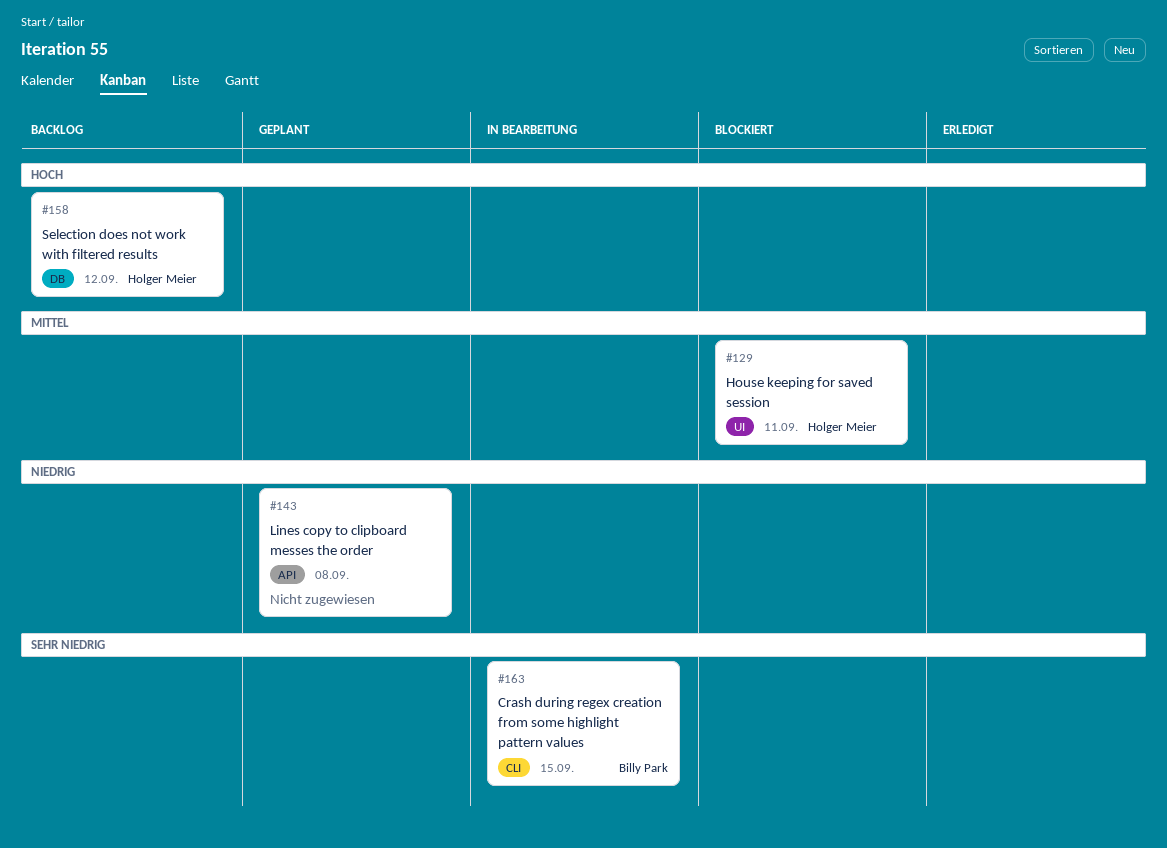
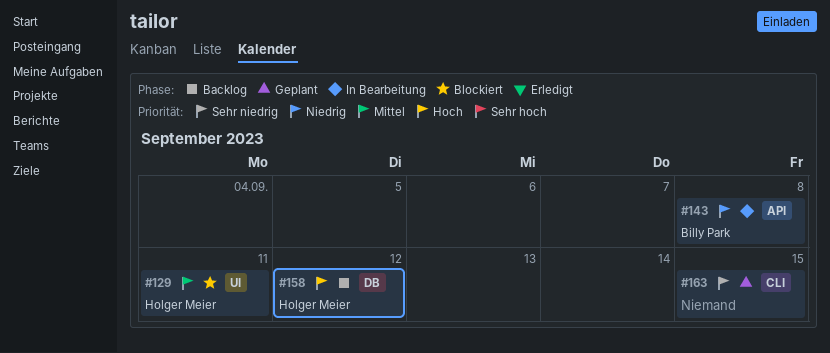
#143, status: Geplant -> In Bearbeitung
#143, owner: none -> Billy Park
#163, status: In Bearbeitung -> Geplant
#163, owner: Billy Park -> none

